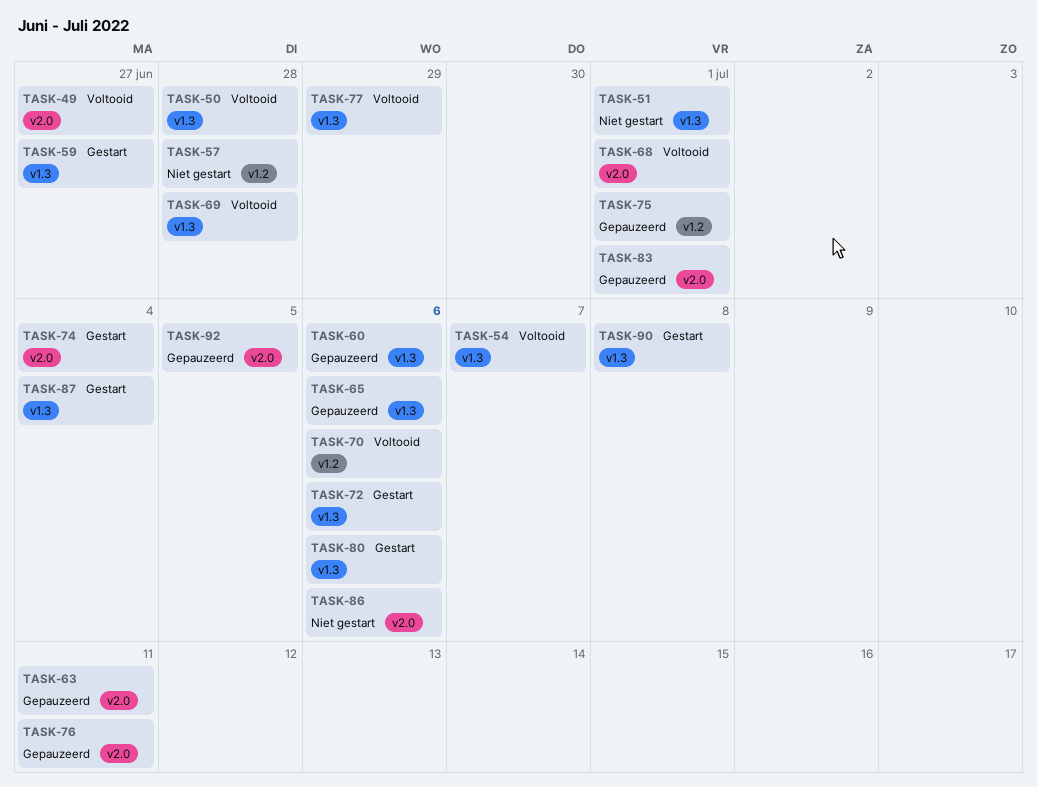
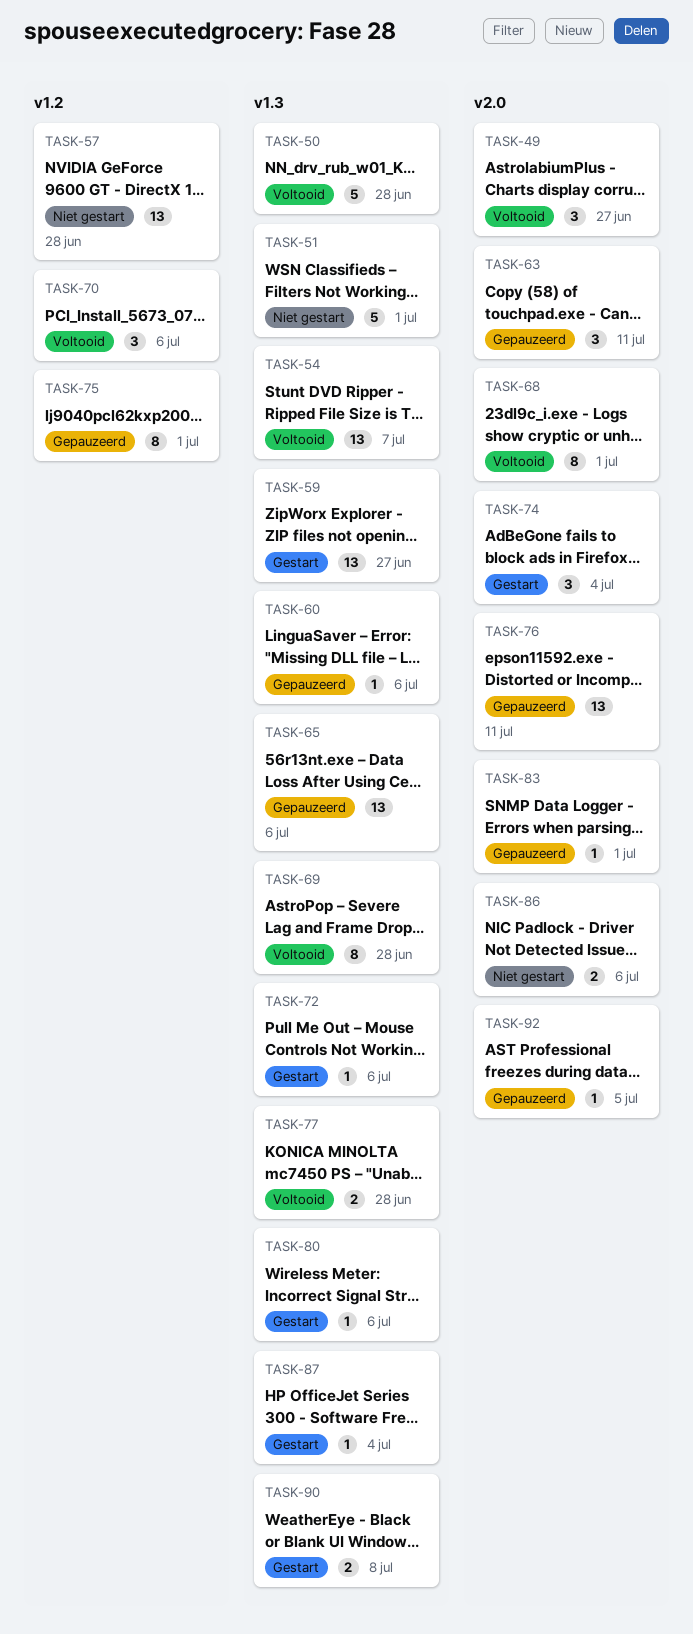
TASK-77, due: Jun 29 -> Jun 28

